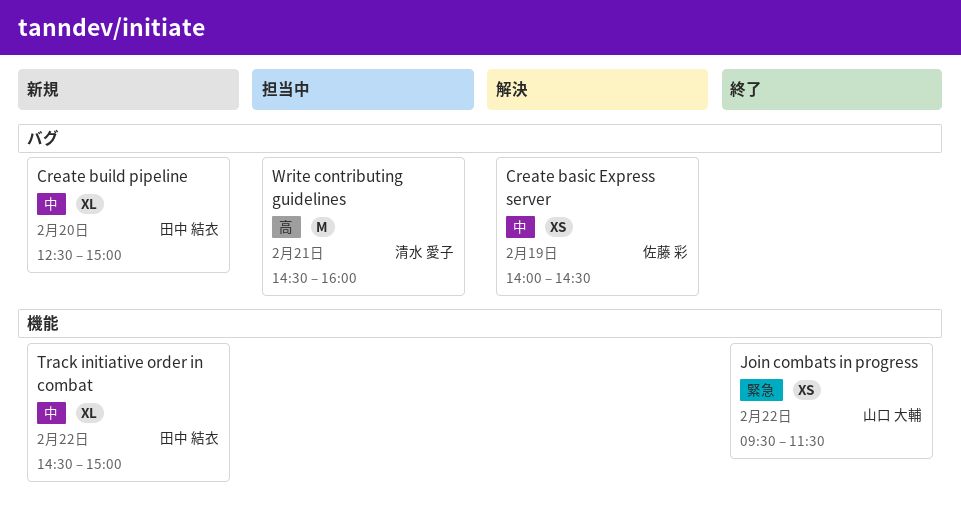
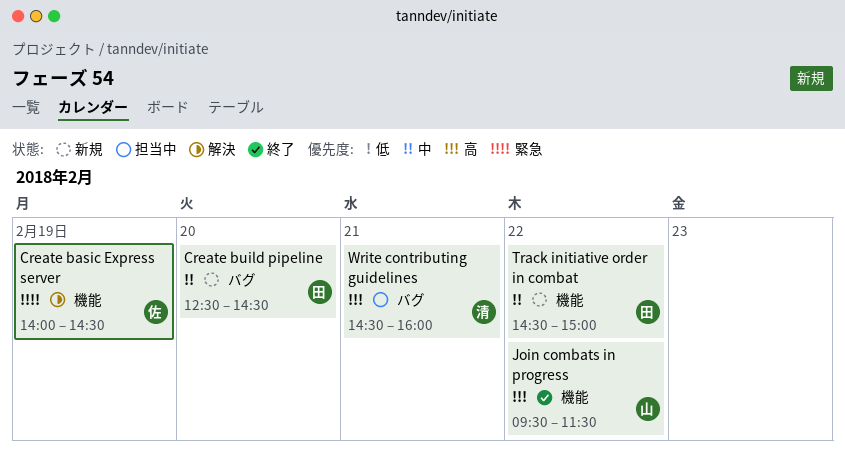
Create basic Express server, priority: 中 -> 緊急
Create basic Express server, label: バグ -> 機能
Create build pipeline, ends: 15:00 -> 14:30
Join combats in progress, priority: 緊急 -> 高

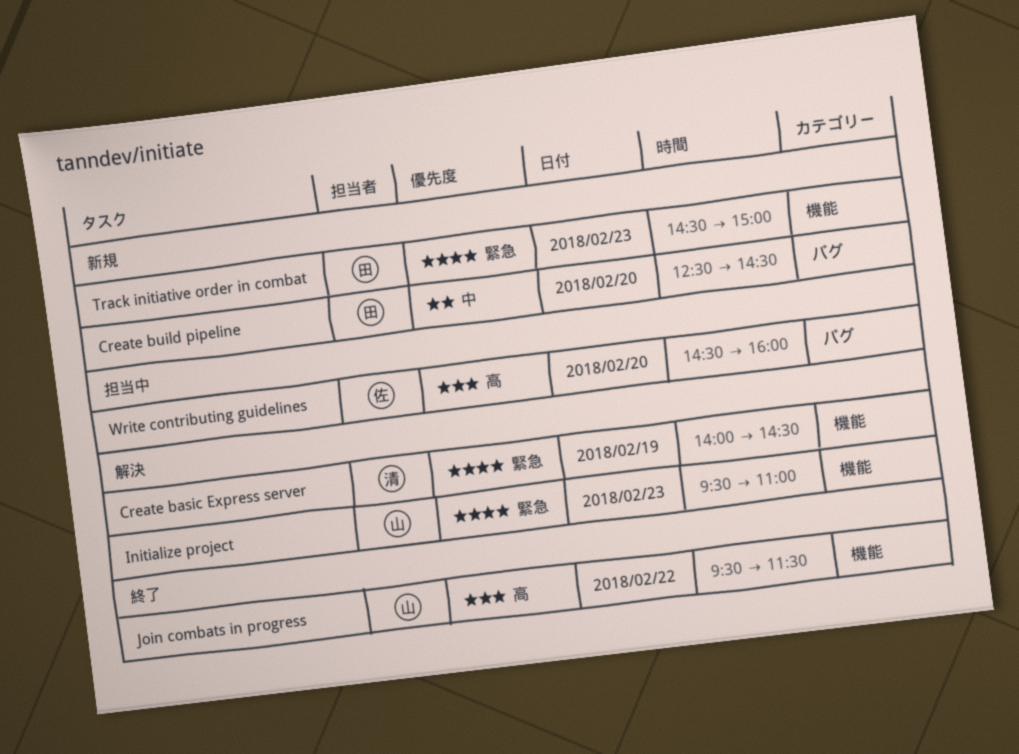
Create basic Express server, owner: 佐 -> 清
Initialize project: none -> present
Track initiative order in combat, priority: 中 -> 緊急
Track initiative order in combat, day: Feb 22 -> Feb 23
Write contributing guidelines, owner: 清 -> 佐
Write contributing guidelines, day: Feb 21 -> Feb 20

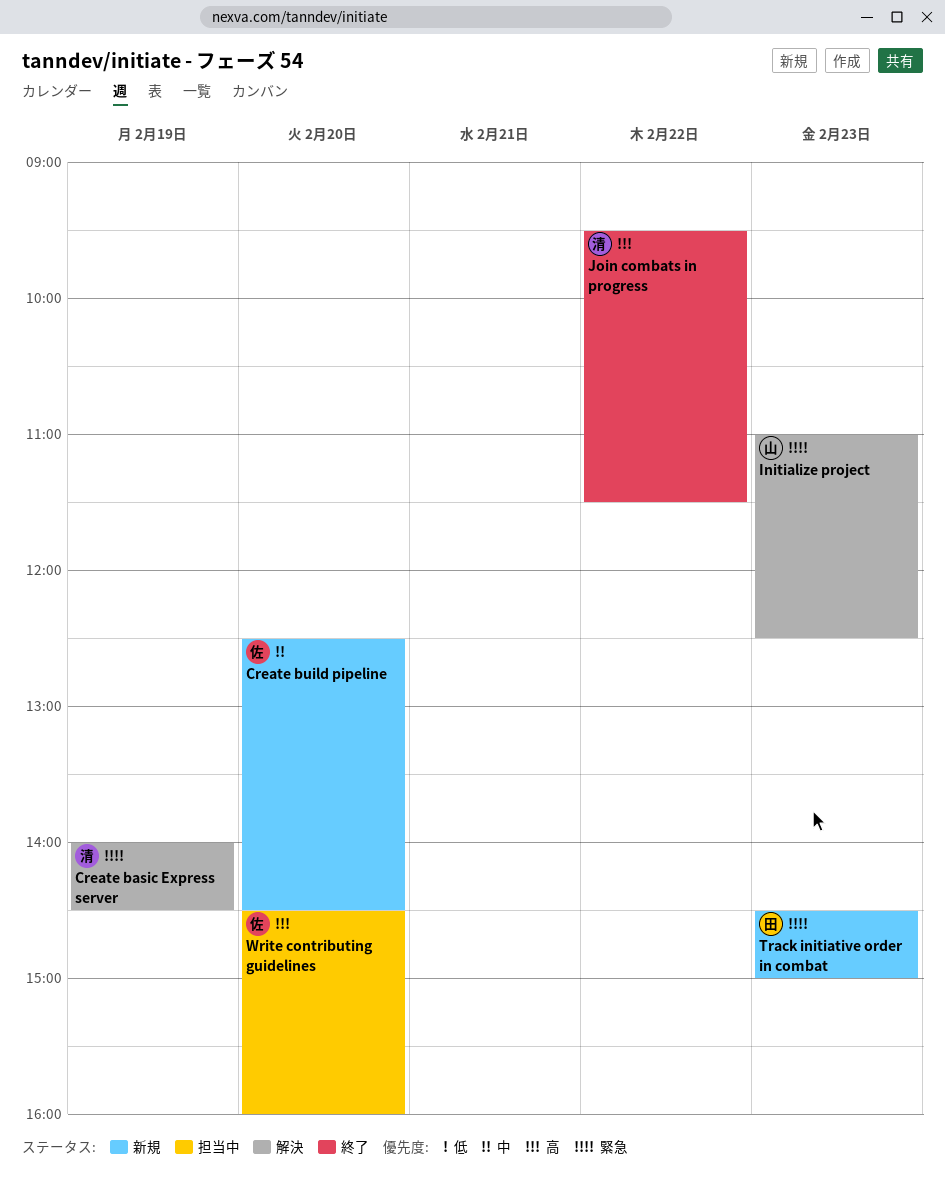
Create build pipeline, owner: 田 -> 佐
Initialize project, begins: 09:30 -> 11:00
Initialize project, ends: 11:00 -> 12:30
Join combats in progress, owner: 山 -> 清

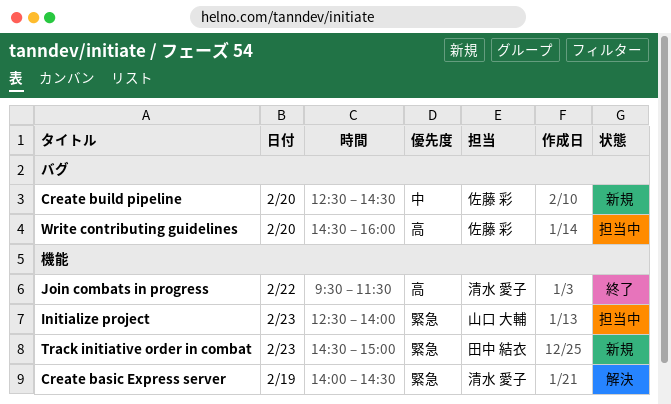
Initialize project, status: 解決 -> 担当中
Initialize project, begins: 11:00 -> 12:30
Initialize project, ends: 12:30 -> 14:00

